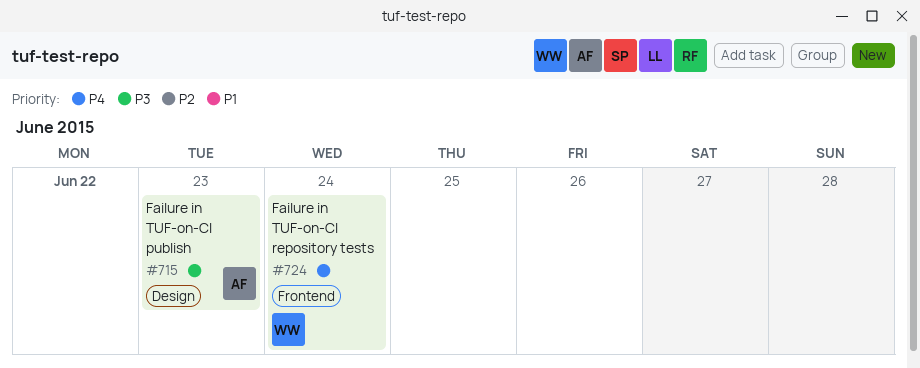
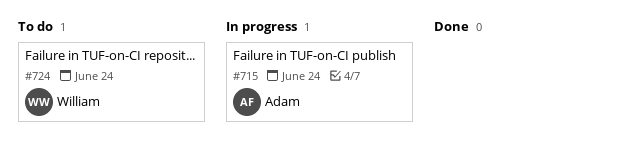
#715, due: Jun 23 -> Jun 24

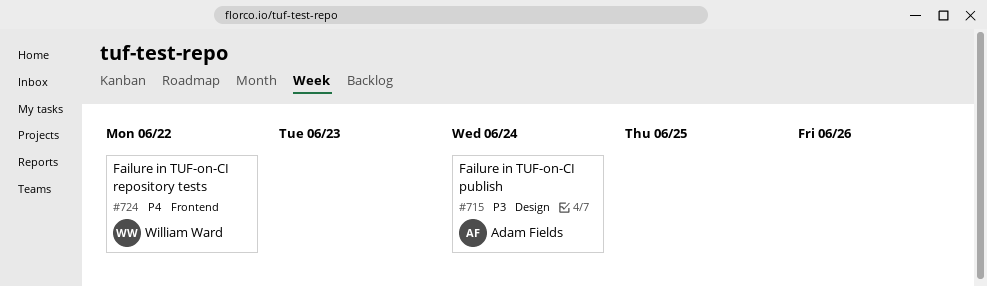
#724, due: Jun 24 -> Jun 22

